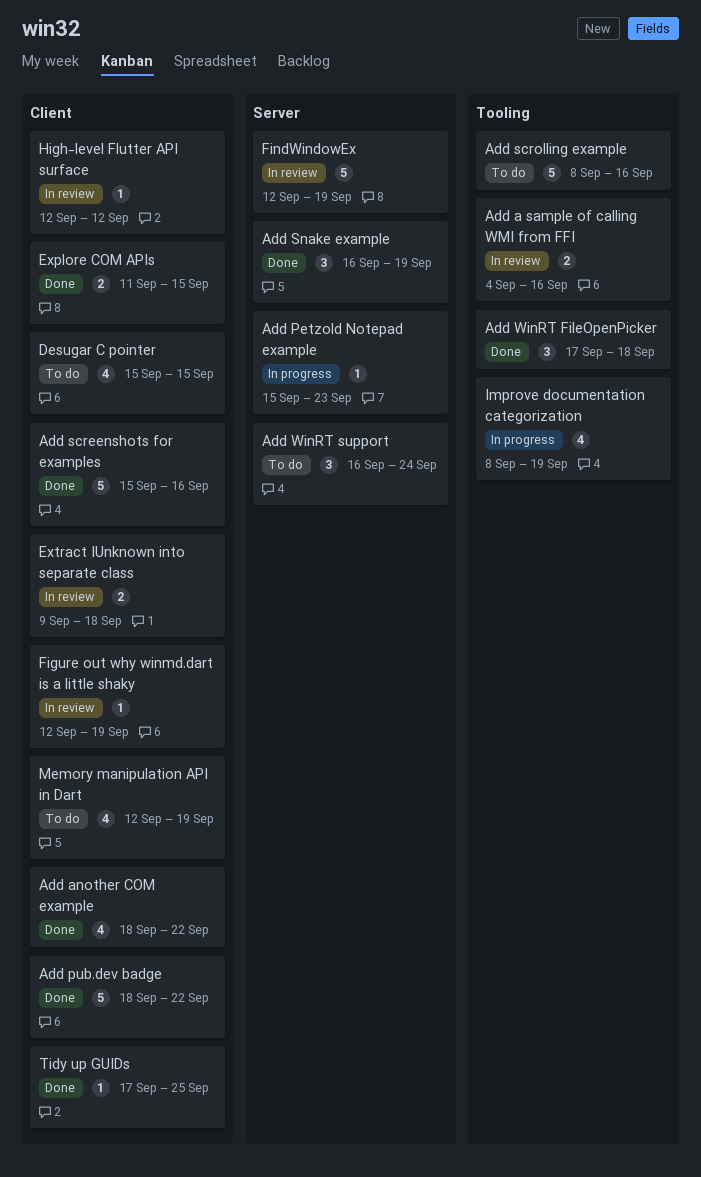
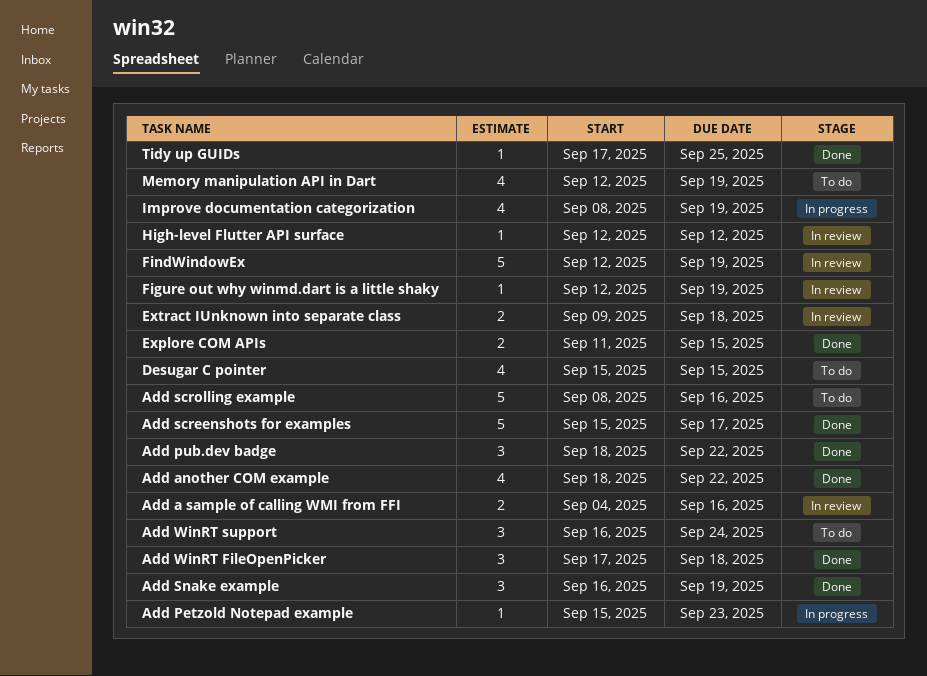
Add pub.dev badge, estimate: 5 -> 3
Add screenshots for examples, due: Sep 16 -> Sep 17

